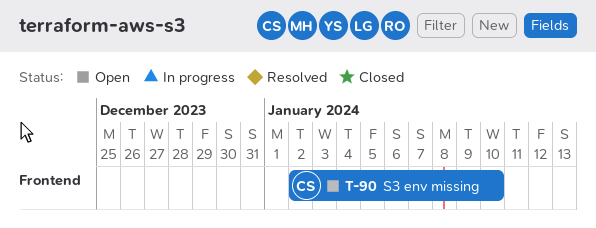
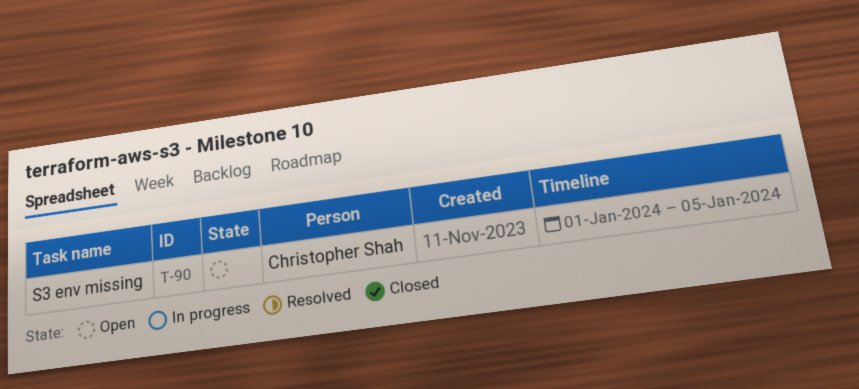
T-90, start: Jan 2 -> Jan 1
T-90, due: Jan 10 -> Jan 5

